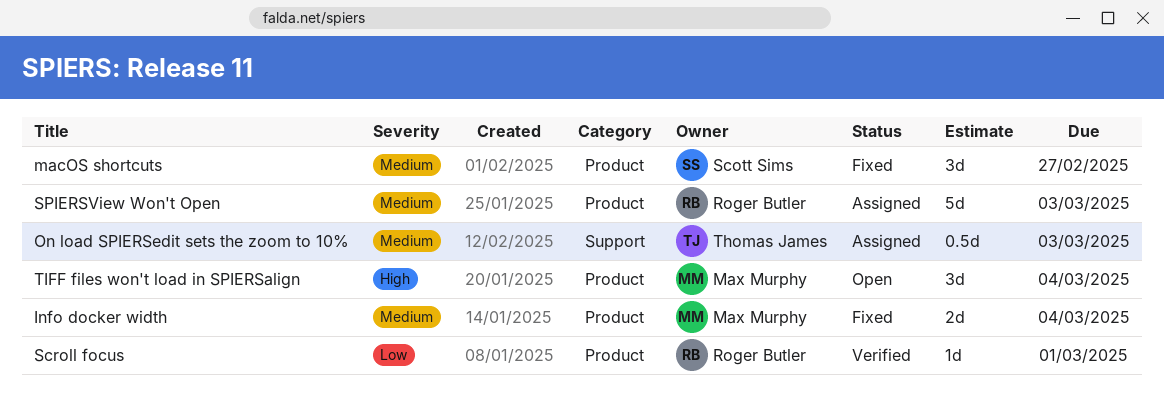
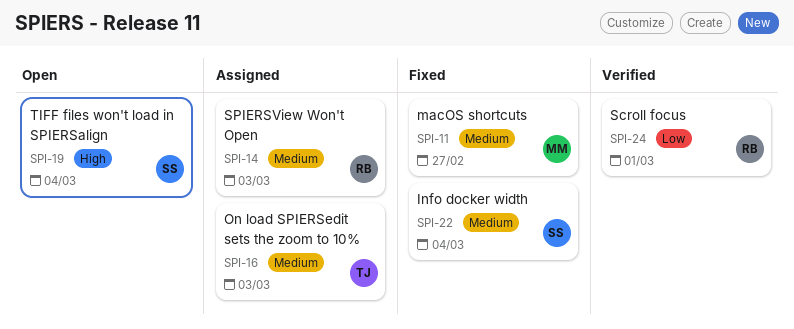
Info docker width, owner: Max Murphy -> Scott Sims
macOS shortcuts, owner: Scott Sims -> Max Murphy
TIFF files won't load in SPIERSalign, owner: Max Murphy -> Scott Sims

